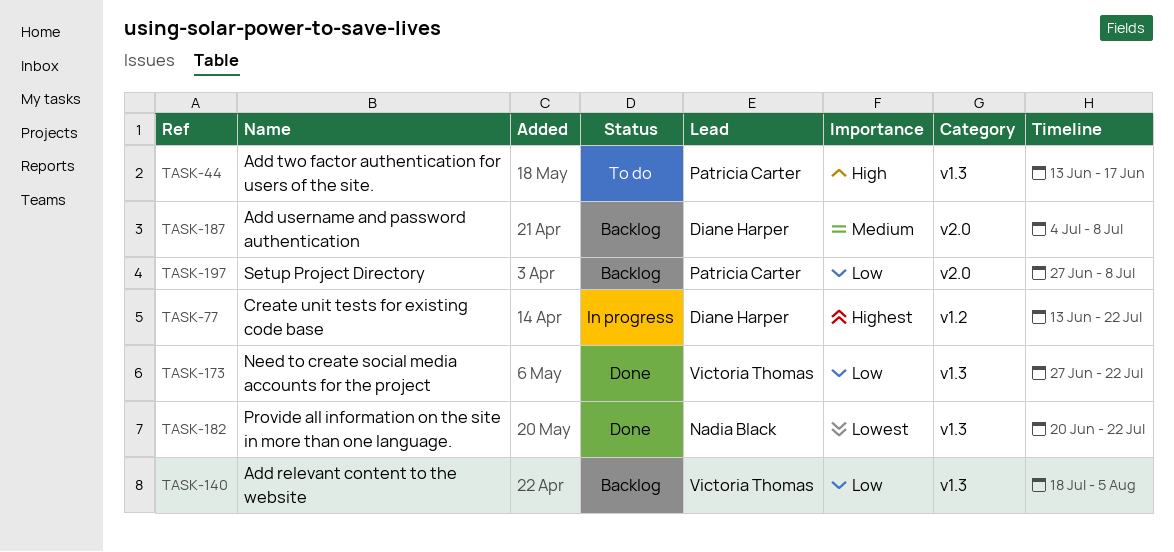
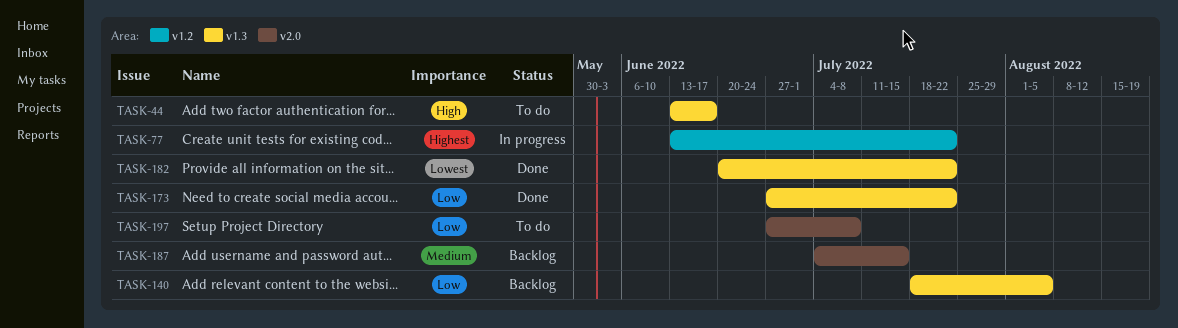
TASK-187, due: Jul 8 -> Jul 15
TASK-197, status: Backlog -> To do

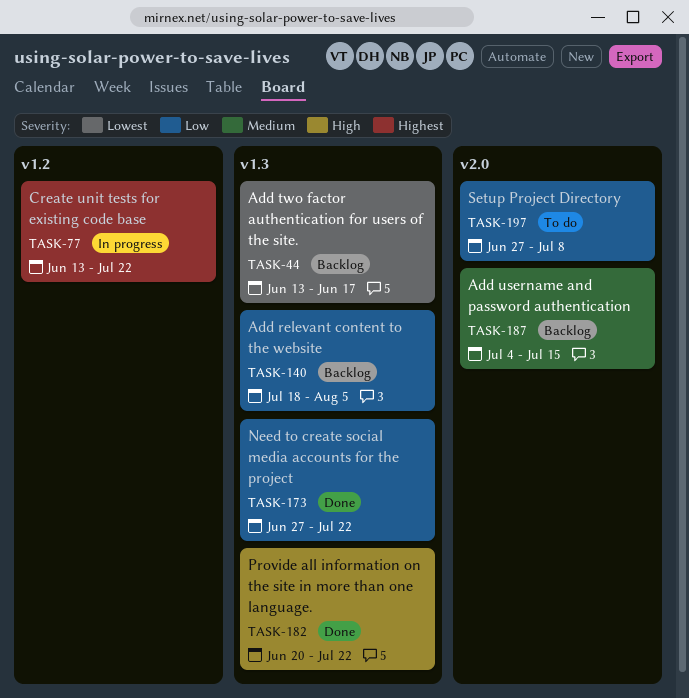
TASK-44, status: To do -> Backlog
TASK-44, priority: High -> Lowest
TASK-182, priority: Lowest -> High

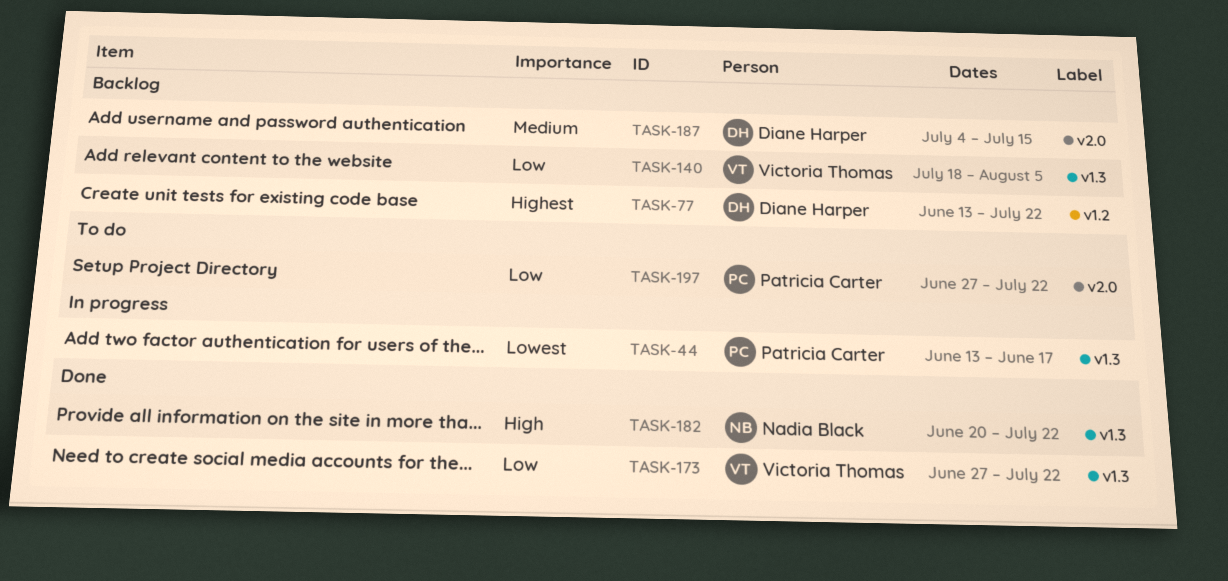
TASK-44, status: Backlog -> In progress
TASK-77, status: In progress -> Backlog
TASK-197, due: Jul 8 -> Jul 22

